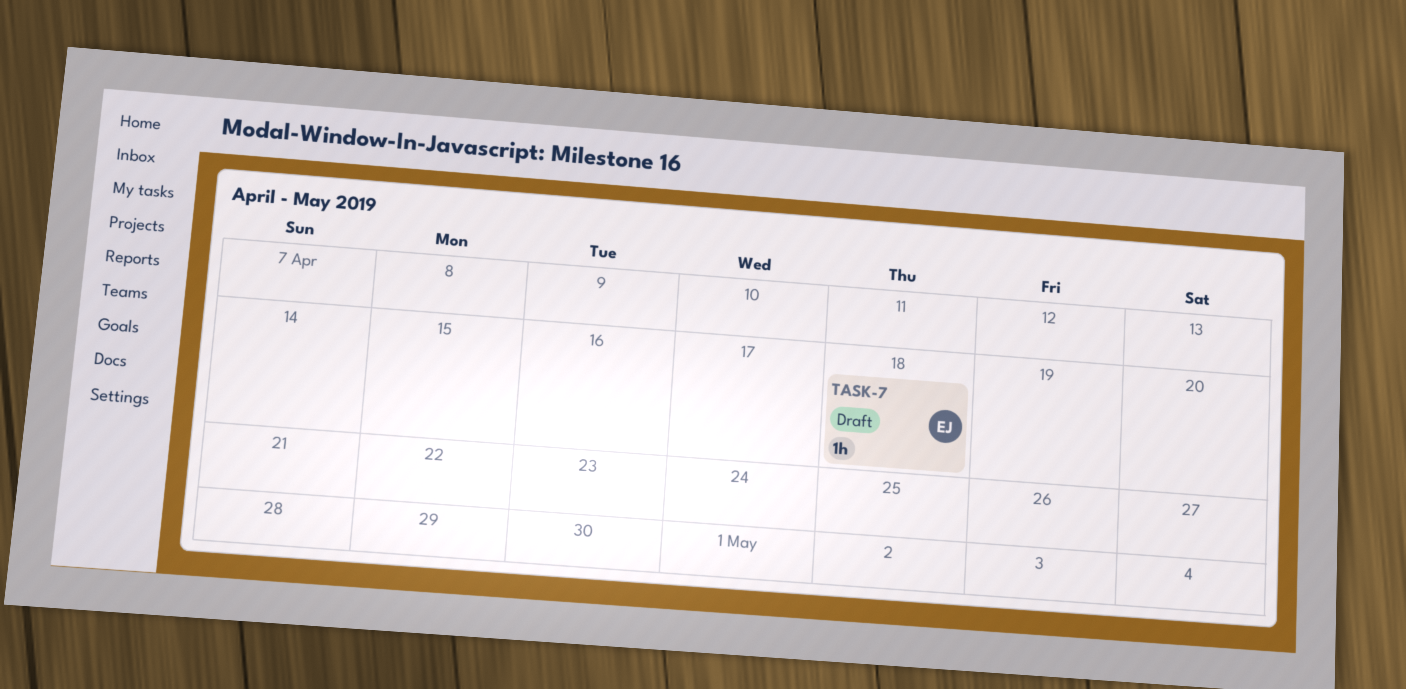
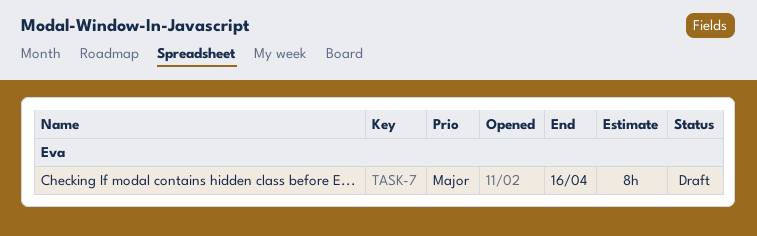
TASK-7, estimate: 1h -> 8h
TASK-7, due: Apr 18 -> Apr 16

